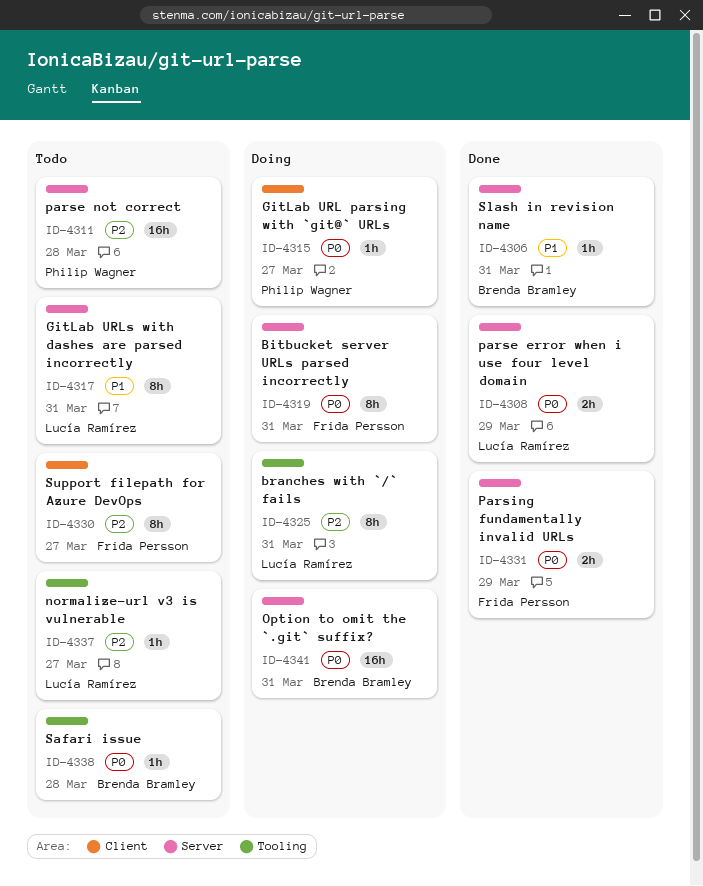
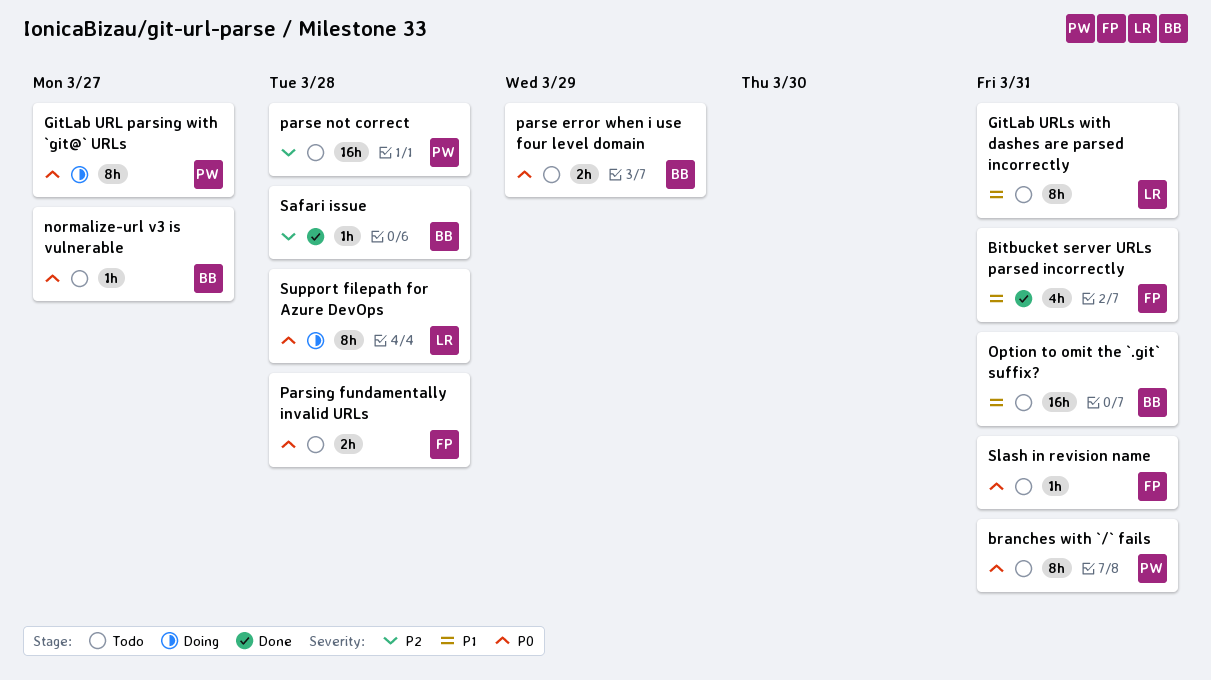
Bitbucket server URLs parsed incorrectly, status: Doing -> Done
Bitbucket server URLs parsed incorrectly, priority: P0 -> P1
Bitbucket server URLs parsed incorrectly, estimate: 8h -> 4h
branches with `/` fails, status: Doing -> Todo
branches with `/` fails, owner: Lucía Ramírez -> Philip Wagner
branches with `/` fails, priority: P2 -> P0
GitLab URL parsing with `git@` URLs, estimate: 1h -> 8h
normalize-url v3 is vulnerable, owner: Lucía Ramírez -> Brenda Bramley
normalize-url v3 is vulnerable, priority: P2 -> P0
Option to omit the `.git` suffix?, status: Doing -> Todo
Option to omit the `.git` suffix?, priority: P0 -> P1
parse error when i use four level domain, status: Done -> Todo
parse error when i use four level domain, owner: Lucía Ramírez -> Brenda Bramley
Parsing fundamentally invalid URLs, status: Done -> Todo
Parsing fundamentally invalid URLs, due: Mar 29 -> Mar 28
Safari issue, status: Todo -> Done
Safari issue, priority: P0 -> P2
Slash in revision name, status: Done -> Todo
Slash in revision name, owner: Brenda Bramley -> Frida Persson
Slash in revision name, priority: P1 -> P0
Support filepath for Azure DevOps, status: Todo -> Doing
Support filepath for Azure DevOps, owner: Frida Persson -> Lucía Ramírez
Support filepath for Azure DevOps, priority: P2 -> P0
Support filepath for Azure DevOps, due: Mar 27 -> Mar 28

